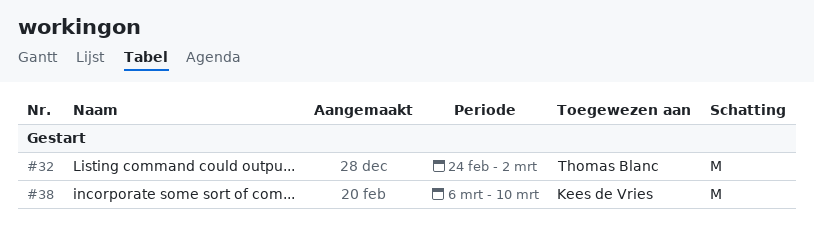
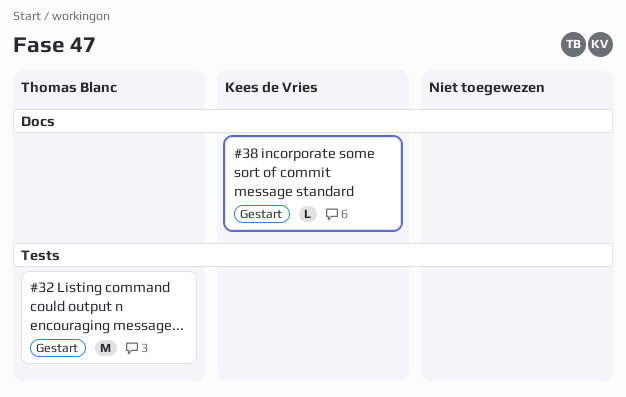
#38, estimate: M -> L

